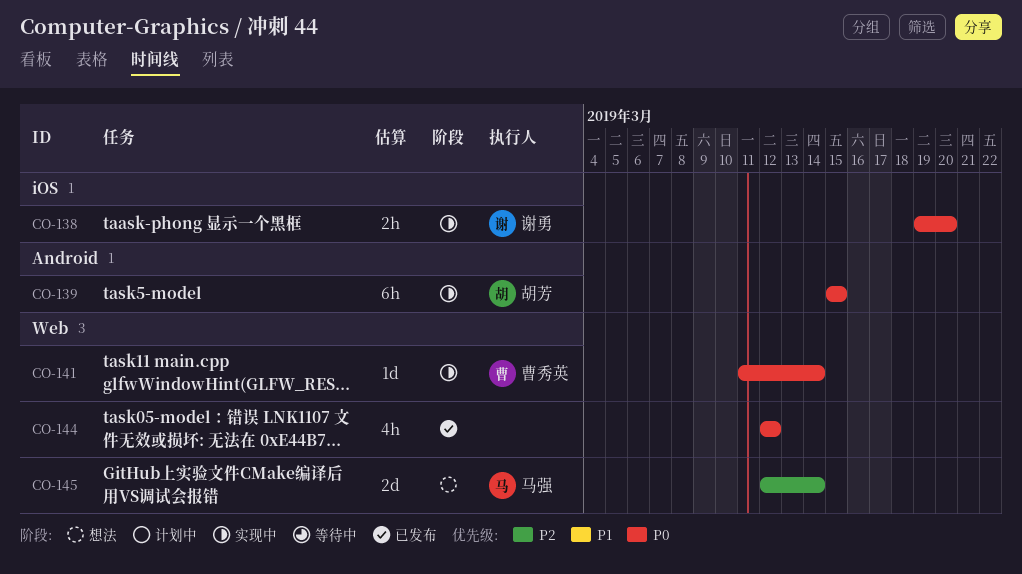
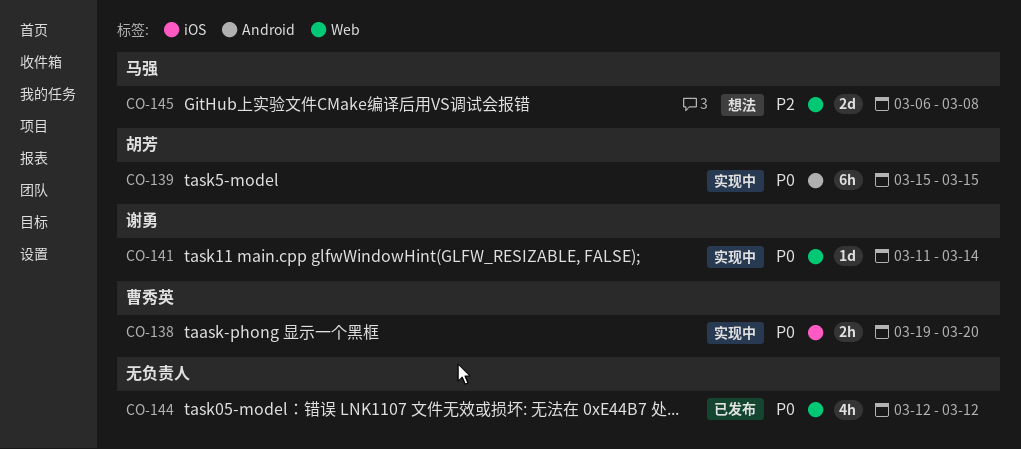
CO-138, owner: 谢勇 -> 曹秀英
CO-141, owner: 曹秀英 -> 谢勇
CO-145, start: Mar 12 -> Mar 6
CO-145, due: Mar 14 -> Mar 8

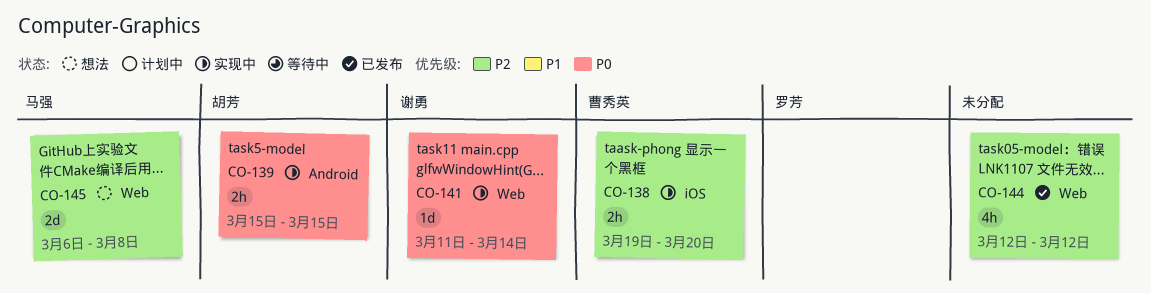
CO-138, priority: P0 -> P2
CO-139, estimate: 6h -> 2h
CO-144, priority: P0 -> P2

